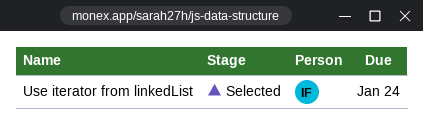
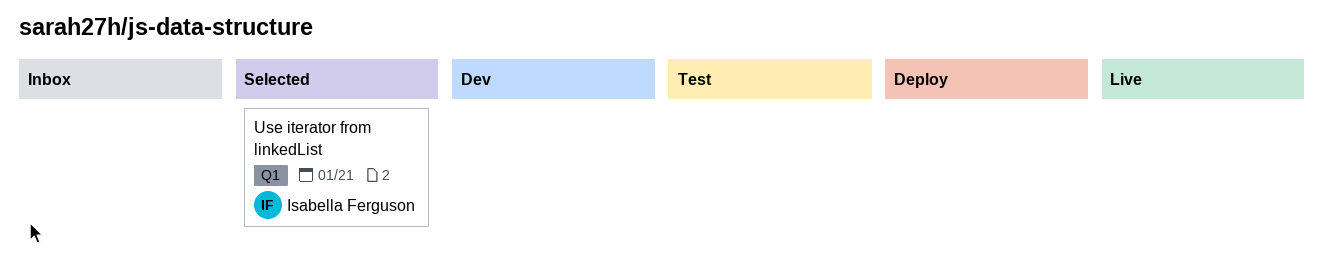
Use iterator from linkedList, due: Jan 24 -> Jan 21

